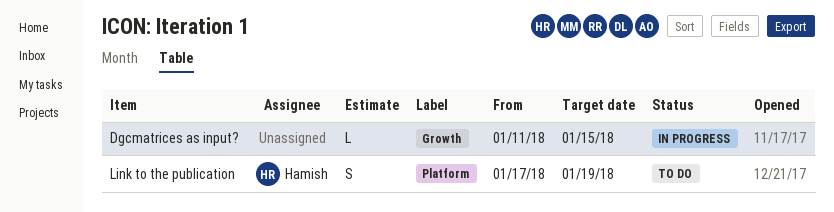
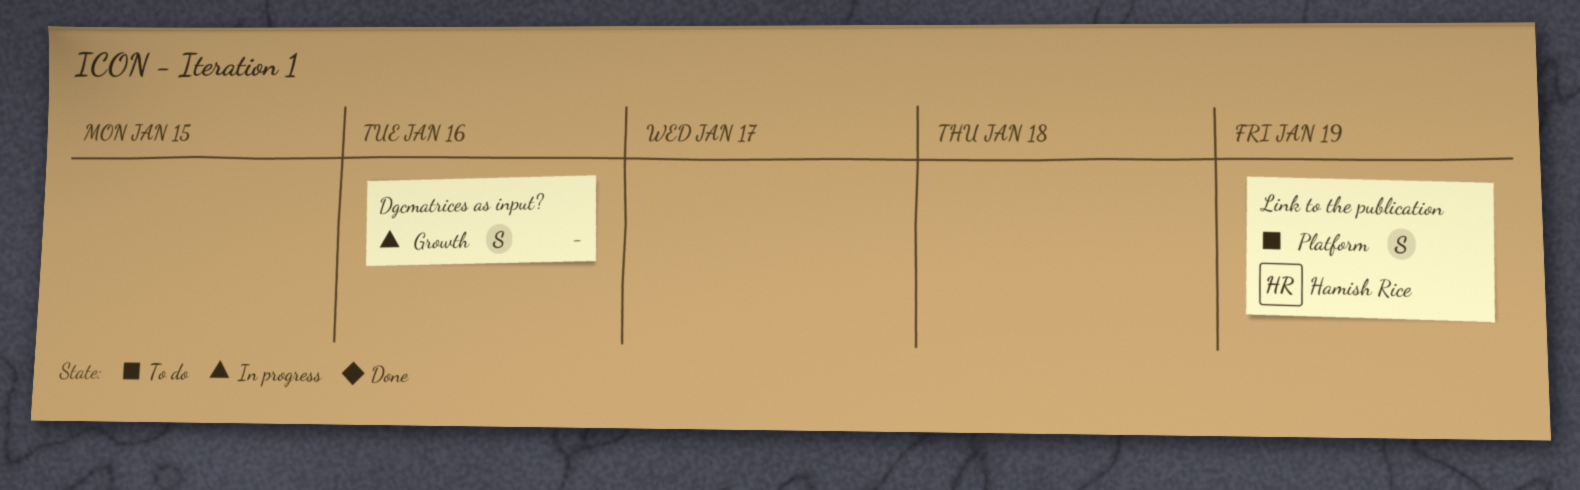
Dgcmatrices as input?, estimate: L -> S
Dgcmatrices as input?, due: Jan 15 -> Jan 16

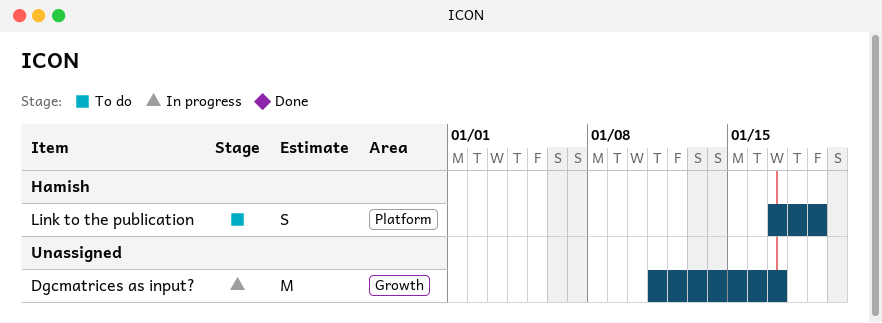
Dgcmatrices as input?, estimate: S -> M
Dgcmatrices as input?, due: Jan 16 -> Jan 17

